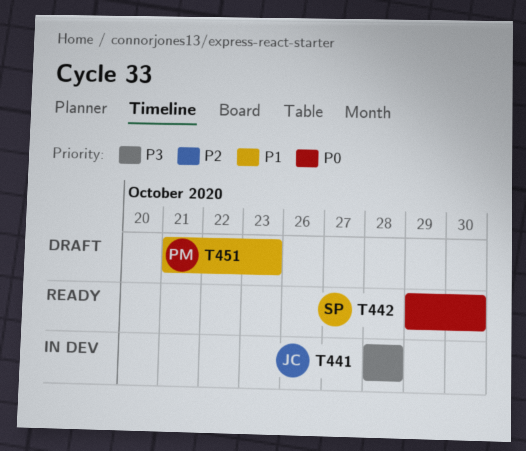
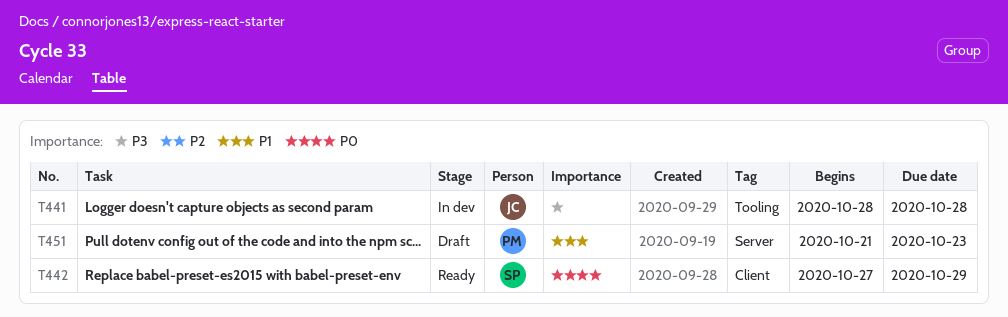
T442, start: Oct 29 -> Oct 27
T442, due: Oct 30 -> Oct 29

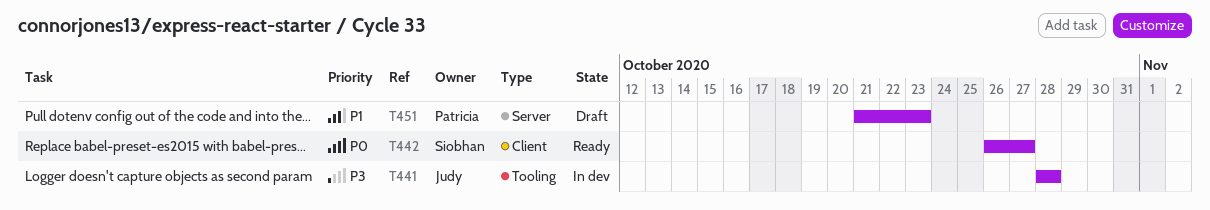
T442, start: Oct 27 -> Oct 26
T442, due: Oct 29 -> Oct 27

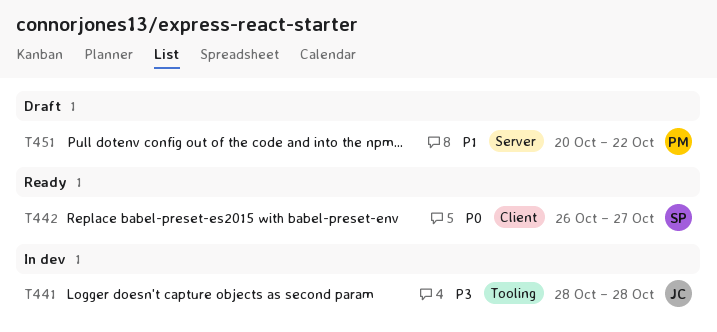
T451, start: Oct 21 -> Oct 20
T451, due: Oct 23 -> Oct 22

